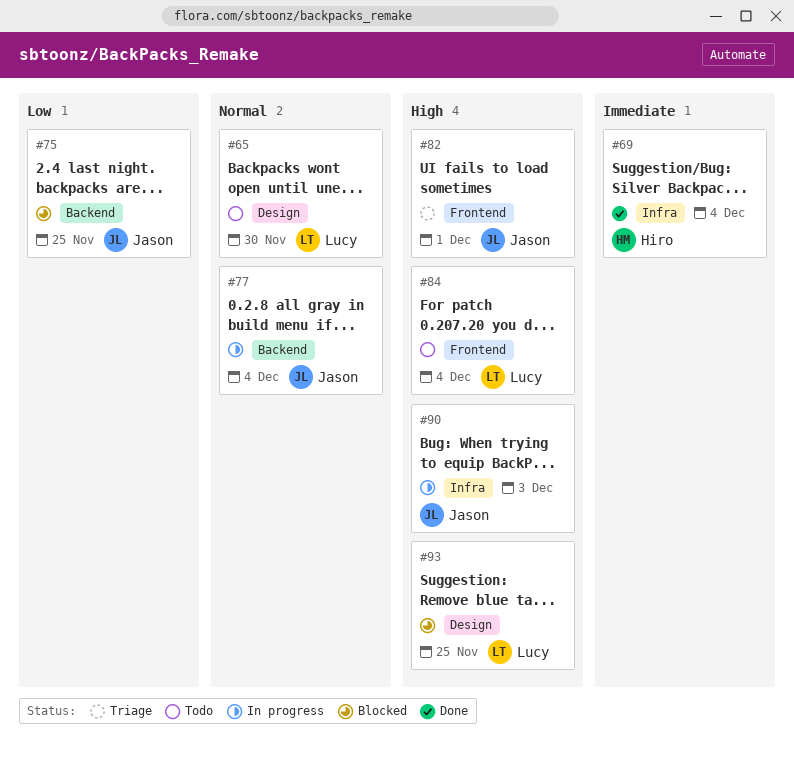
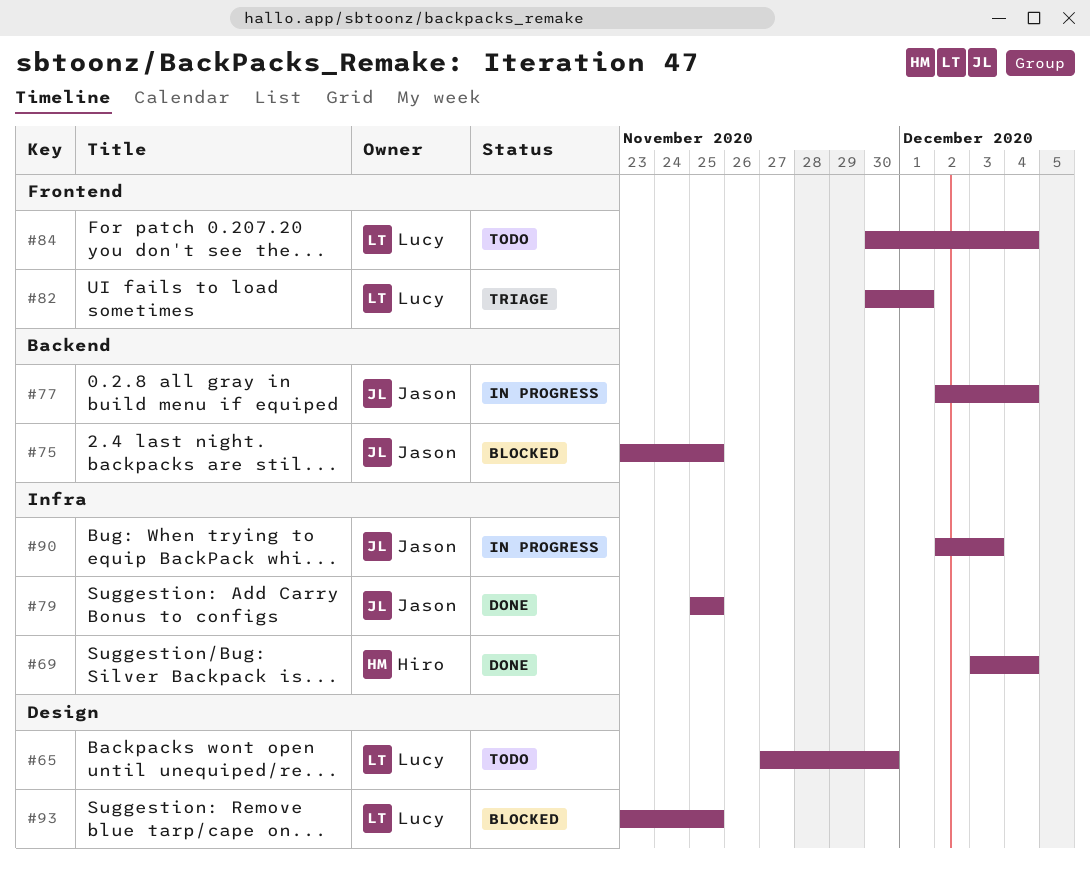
#79: none -> present
#82, owner: Jason -> Lucy

